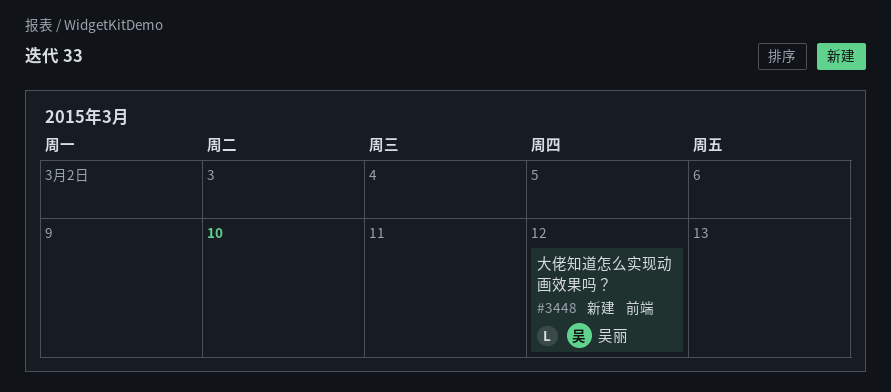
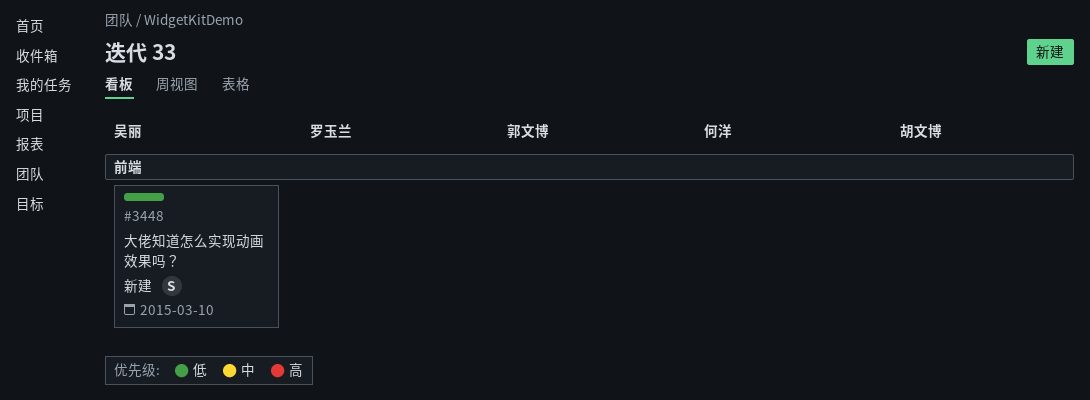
#3448, estimate: L -> S
#3448, due: Mar 12 -> Mar 10

